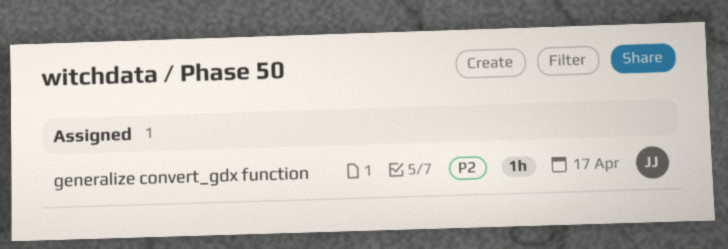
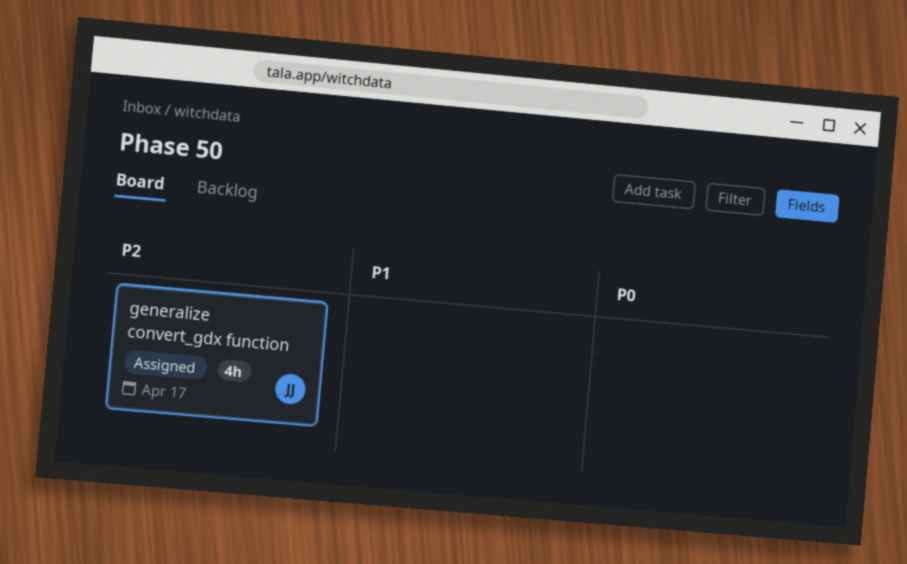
generalize convert_gdx function, estimate: 1h -> 4h

